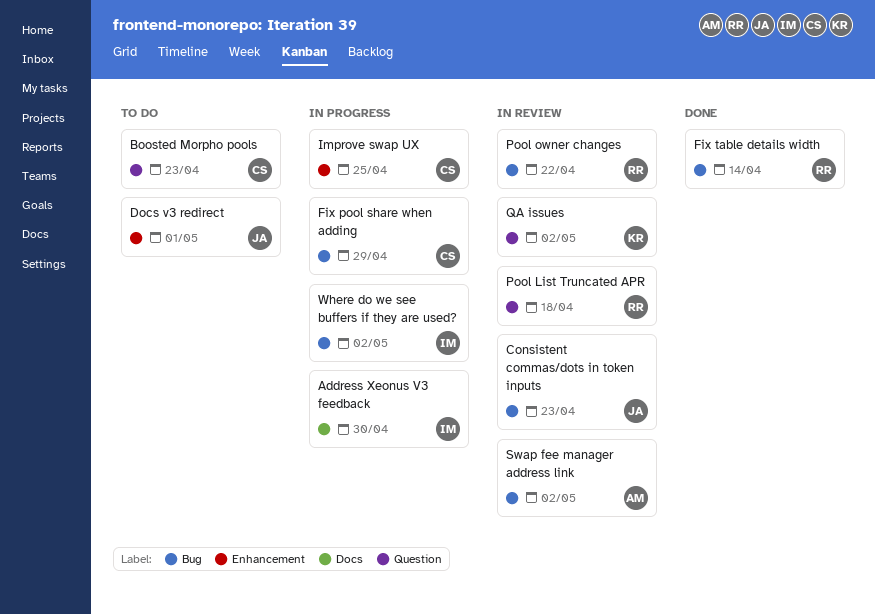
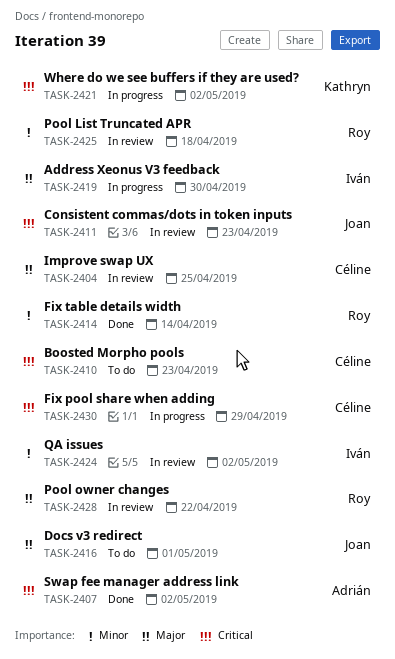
Improve swap UX, status: In progress -> In review
QA issues, owner: Kathryn -> Iván
Swap fee manager address link, status: In review -> Done
Where do we see buffers if they are used?, owner: Iván -> Kathryn

